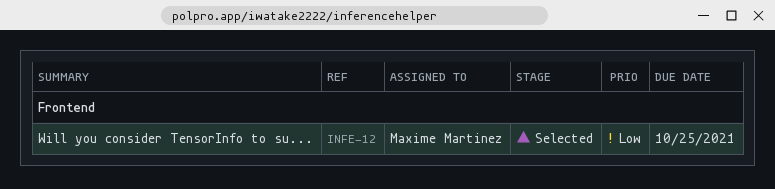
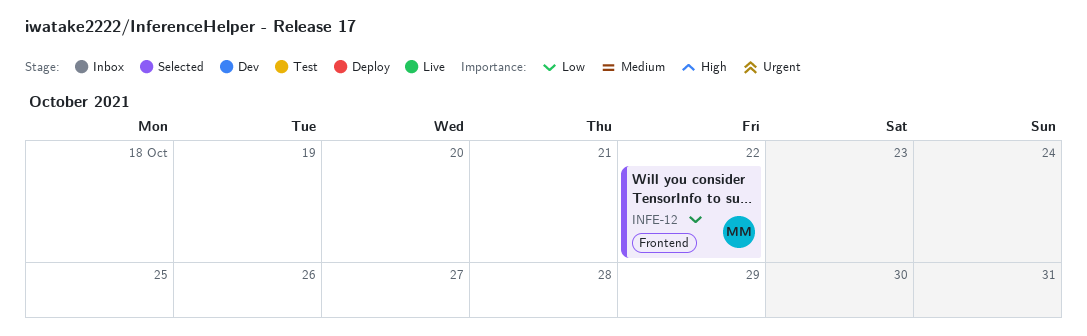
INFE-12, due: Oct 25 -> Oct 22

